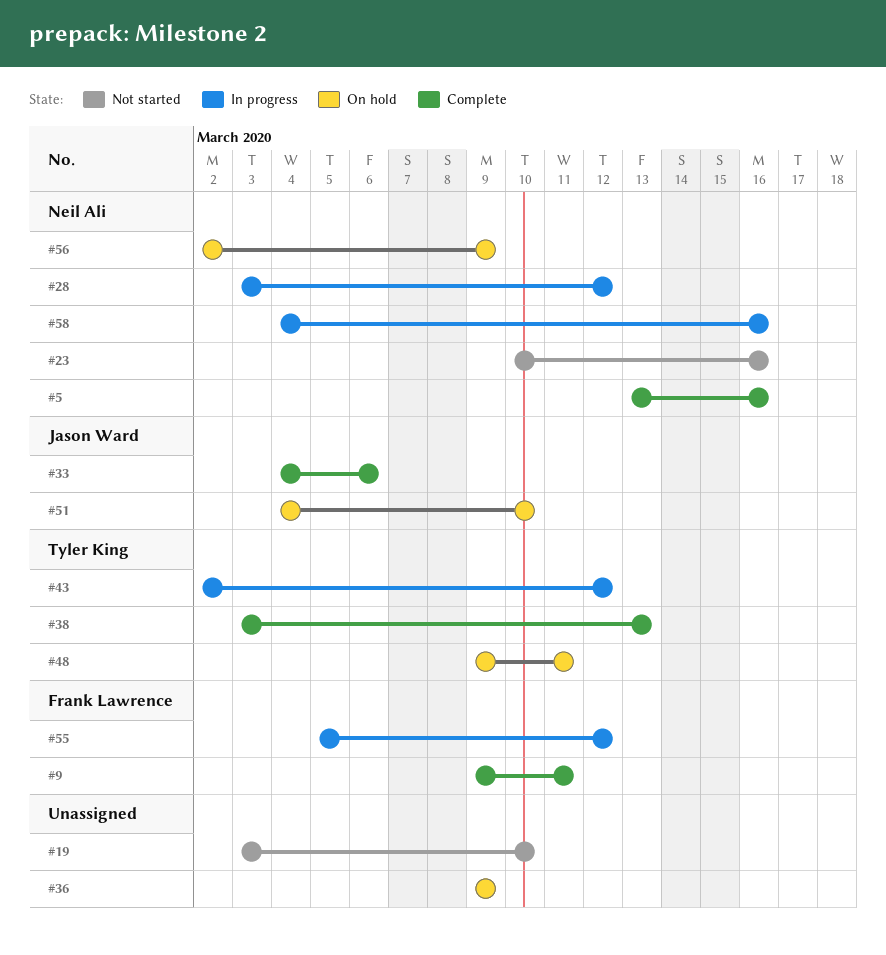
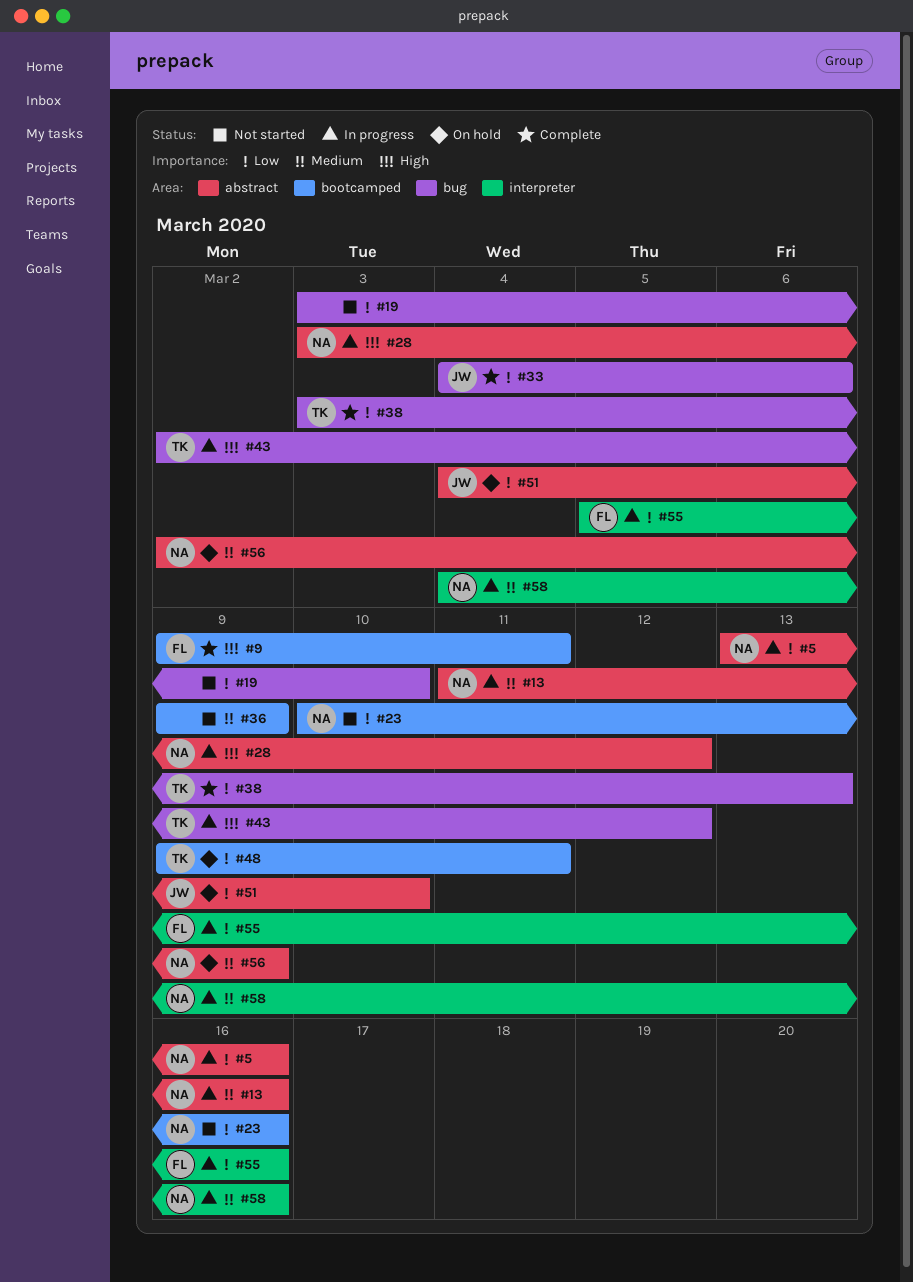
#5, status: Complete -> In progress
#13: none -> present
#36, status: On hold -> Not started
#55, due: Mar 12 -> Mar 16

